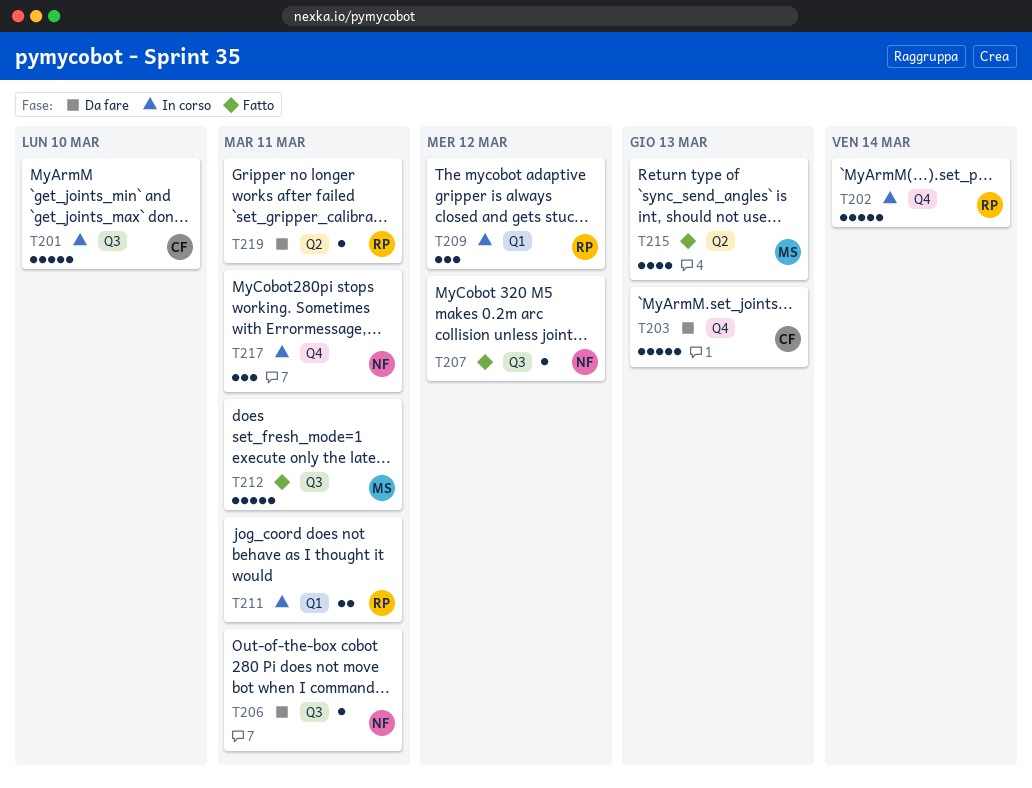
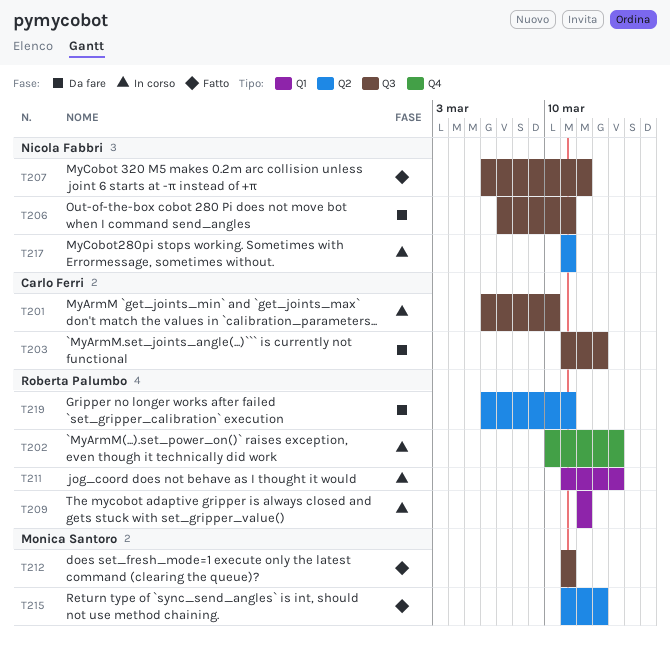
T203, label: Q4 -> Q3
T211, due: Mar 11 -> Mar 14
T217, label: Q4 -> Q2

